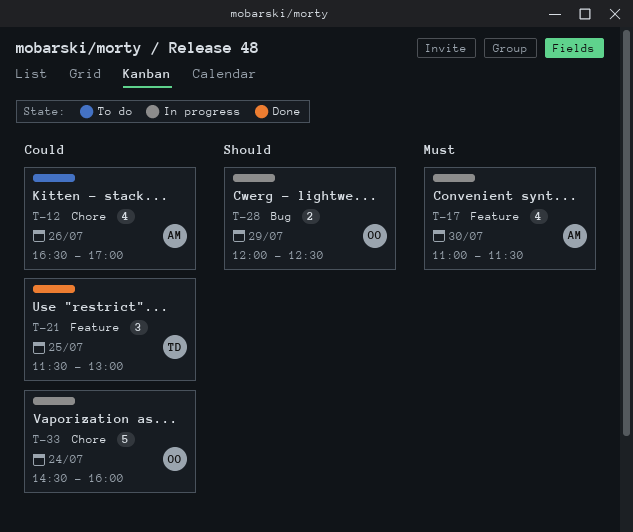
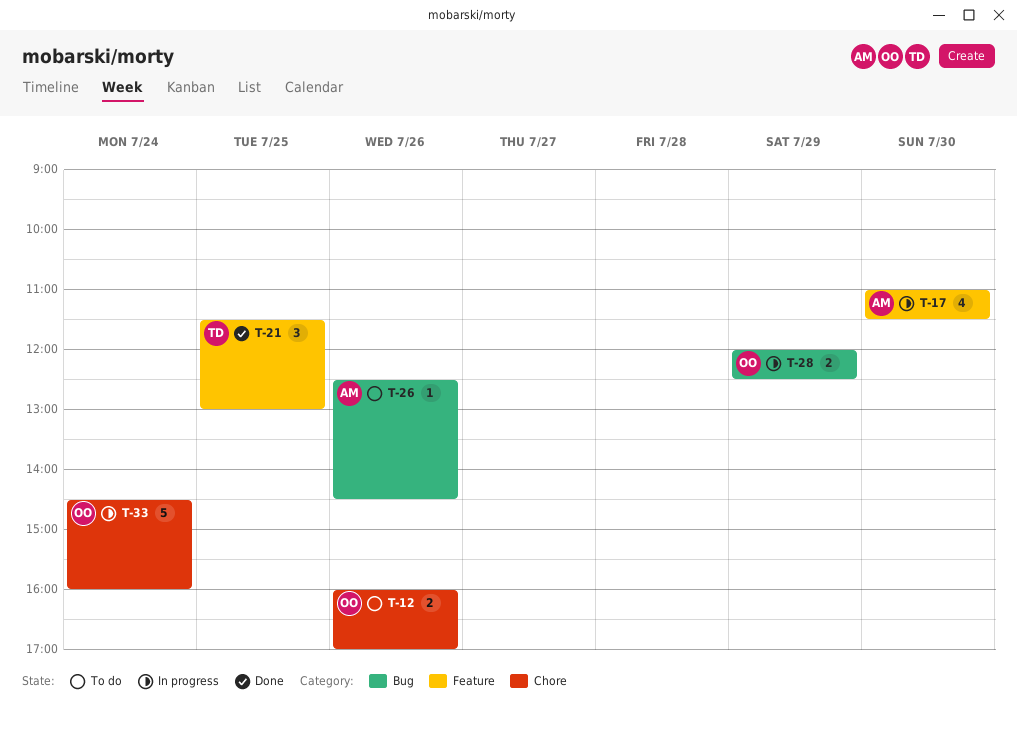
T-12, owner: AM -> OO
T-12, estimate: 4 -> 2
T-12, begins: 16:30 -> 16:00
T-26: none -> present

